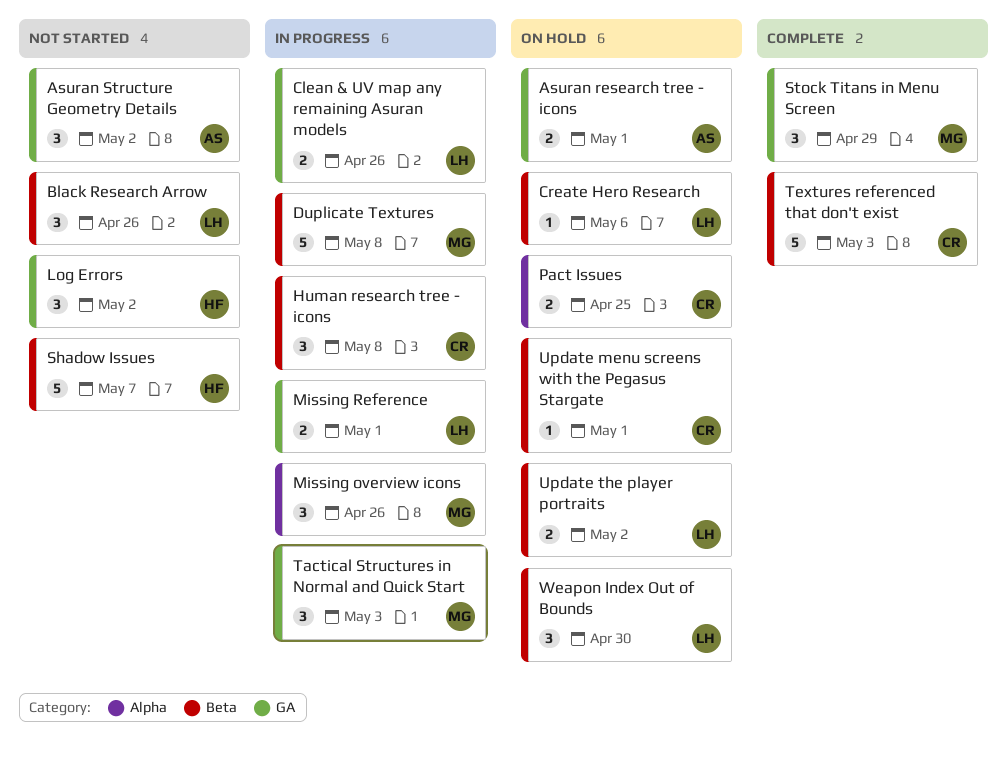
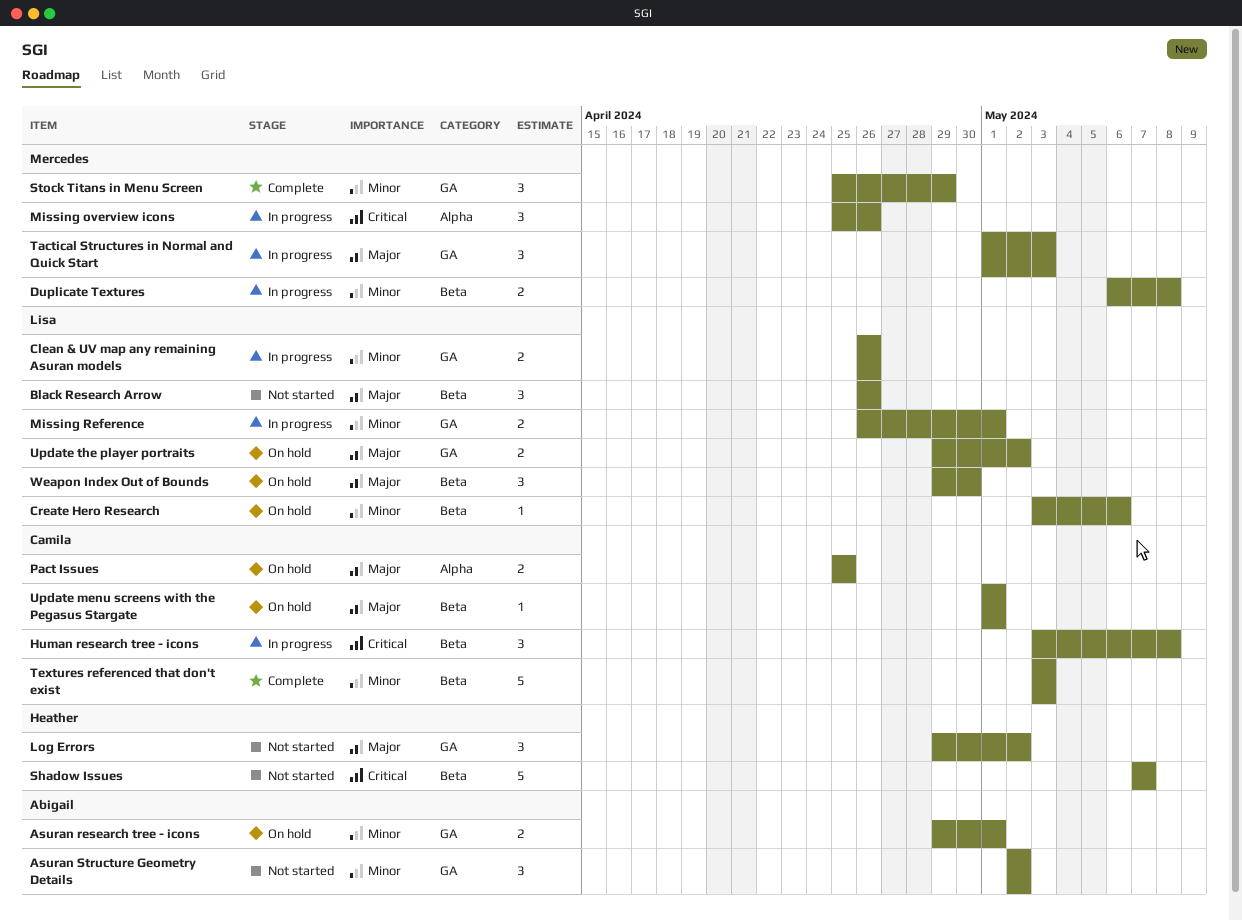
Duplicate Textures, estimate: 5 -> 2
Update the player portraits, label: Beta -> GA

